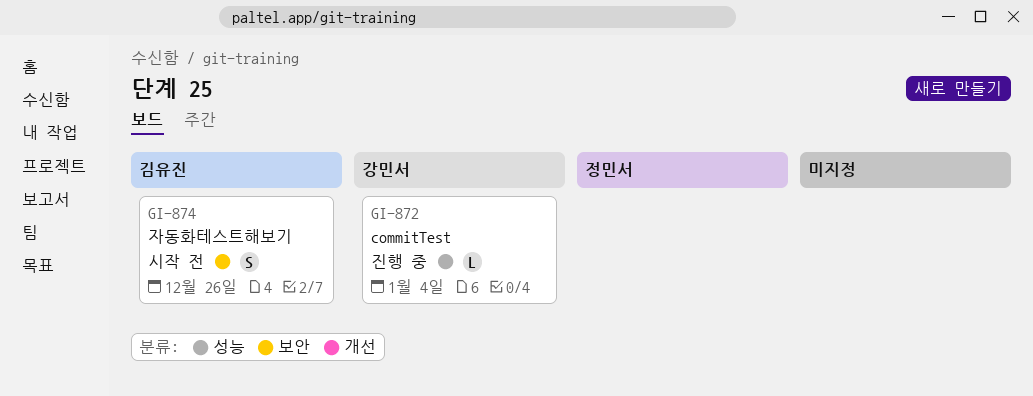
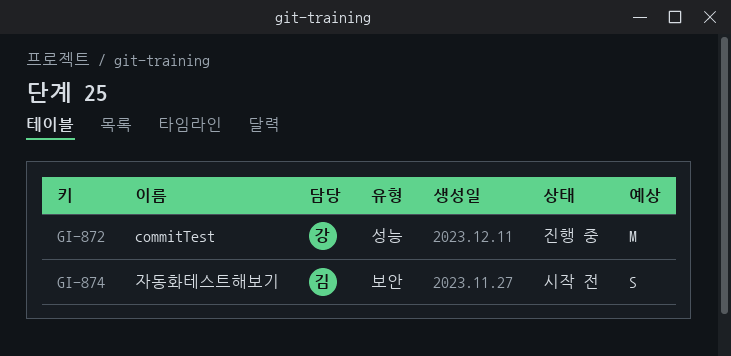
GI-872, estimate: L -> M

